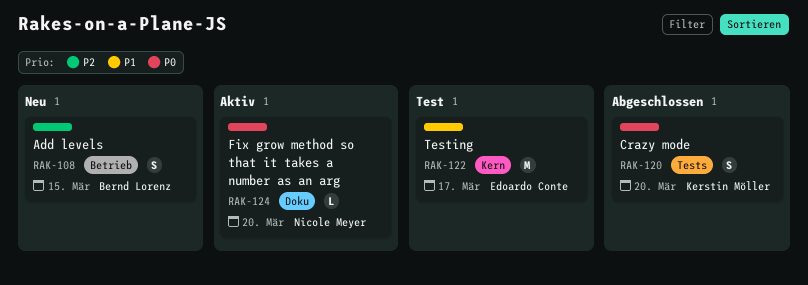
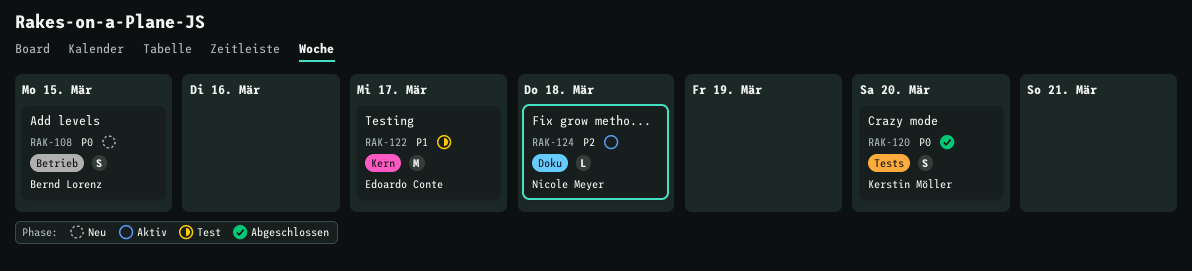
RAK-108, priority: P2 -> P0
RAK-124, priority: P0 -> P2
RAK-124, due: Mar 20 -> Mar 18

